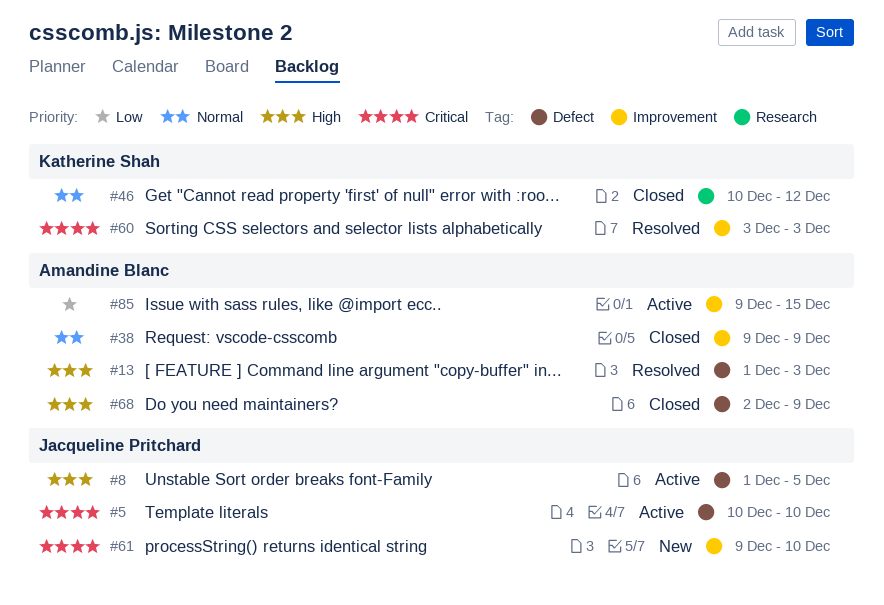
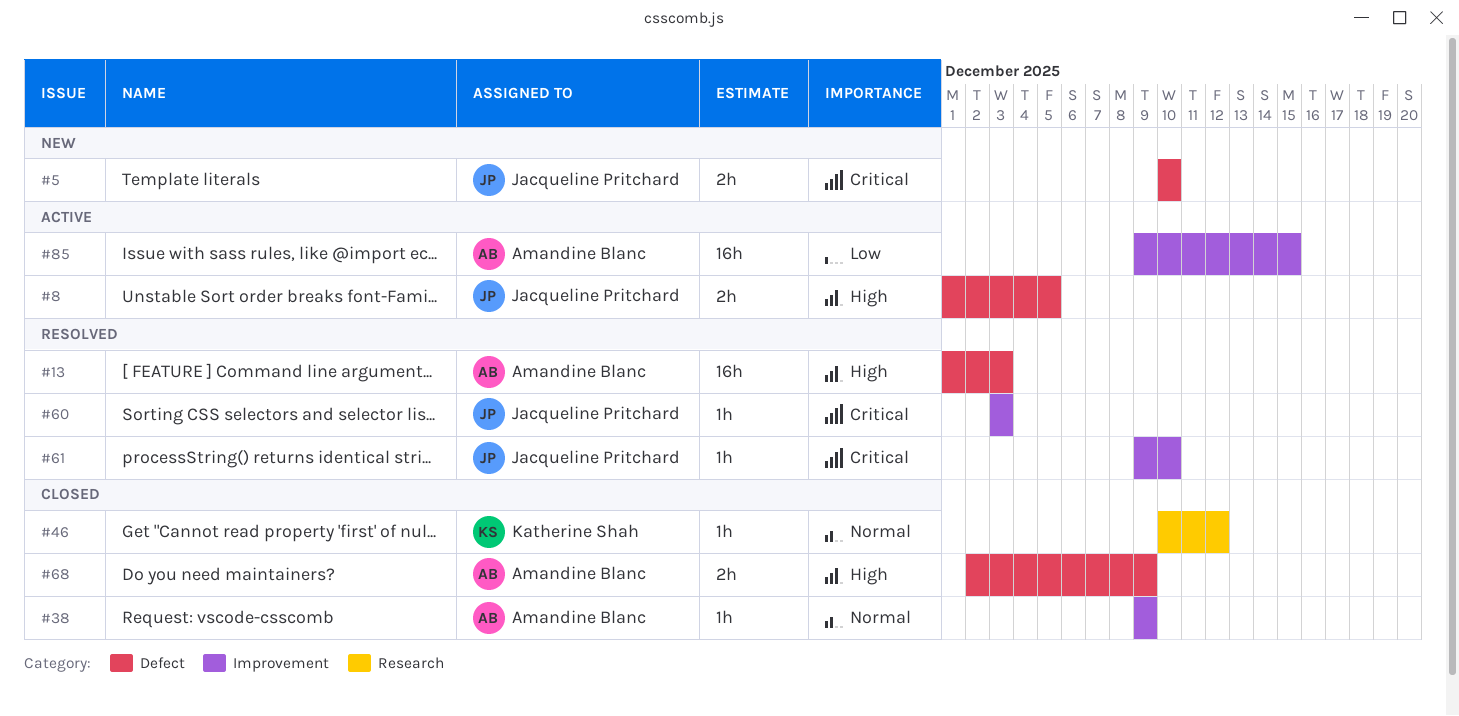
#5, status: Active -> New
#60, owner: Katherine Shah -> Jacqueline Pritchard
#61, status: New -> Resolved

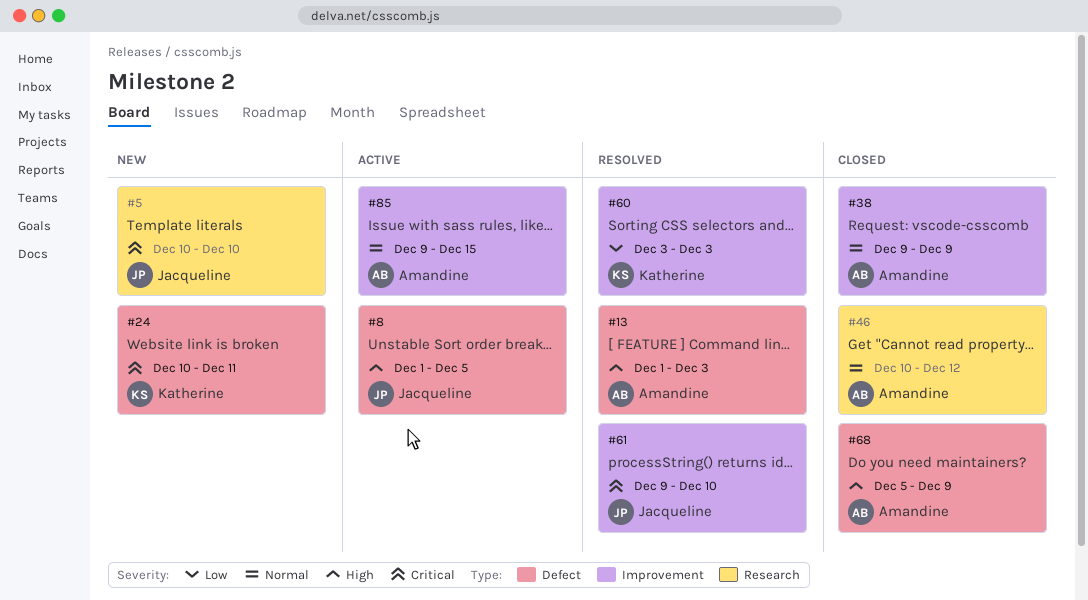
#5, label: Defect -> Research
#24: none -> present
#46, owner: Katherine Shah -> Amandine Blanc
#60, owner: Jacqueline Pritchard -> Katherine Shah
#60, priority: Critical -> Low
#68, start: Dec 2 -> Dec 5
#85, priority: Low -> Normal

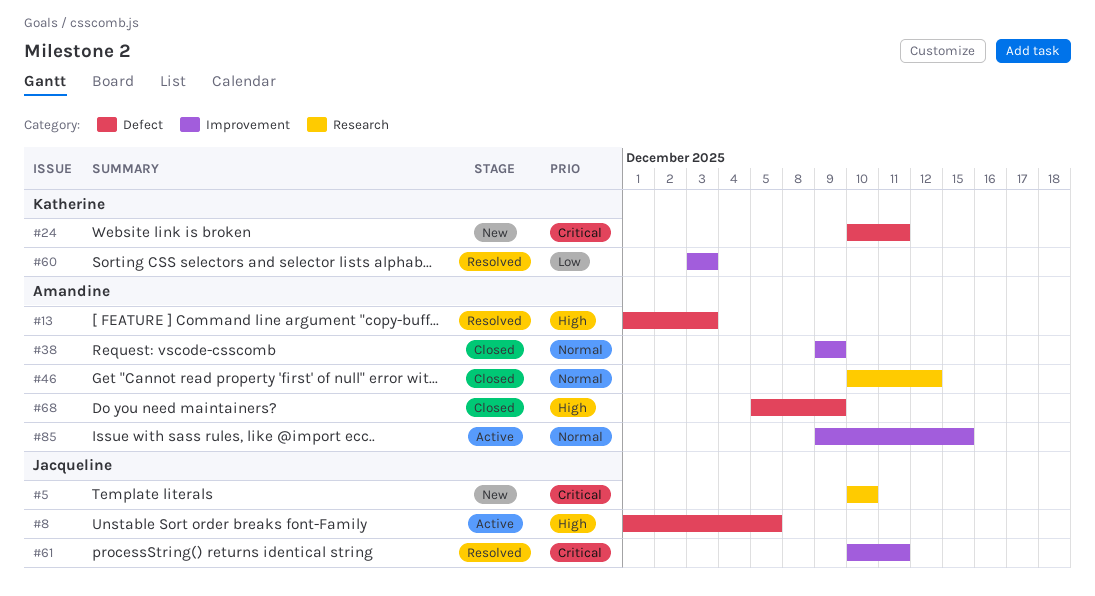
#61, start: Dec 9 -> Dec 10
#61, due: Dec 10 -> Dec 11

